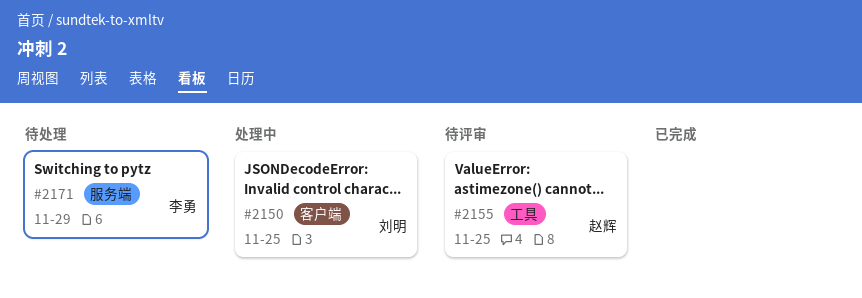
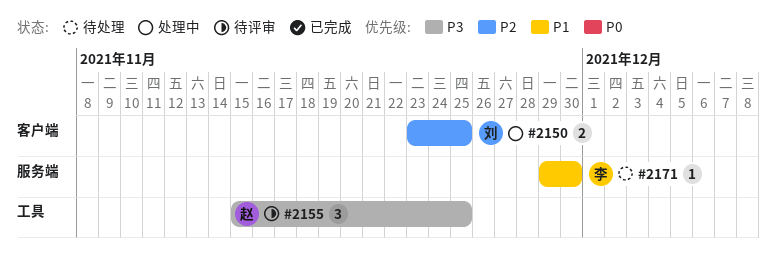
#2171, due: Nov 29 -> Nov 30

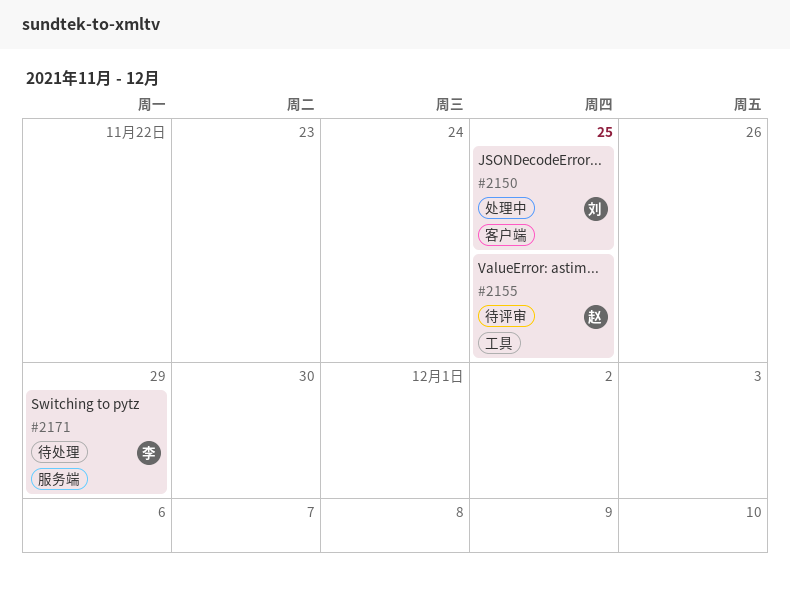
#2171, due: Nov 30 -> Nov 29

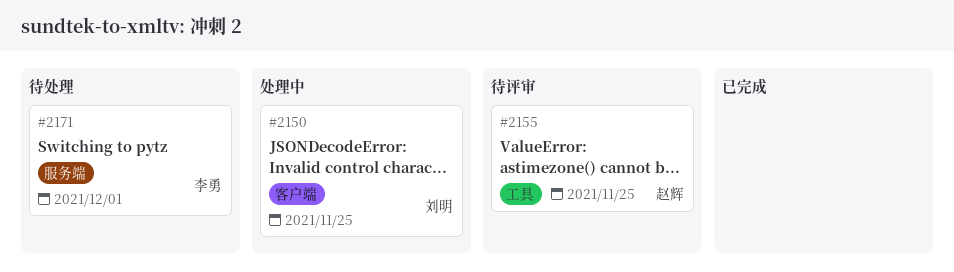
#2171, due: Nov 29 -> Dec 1

